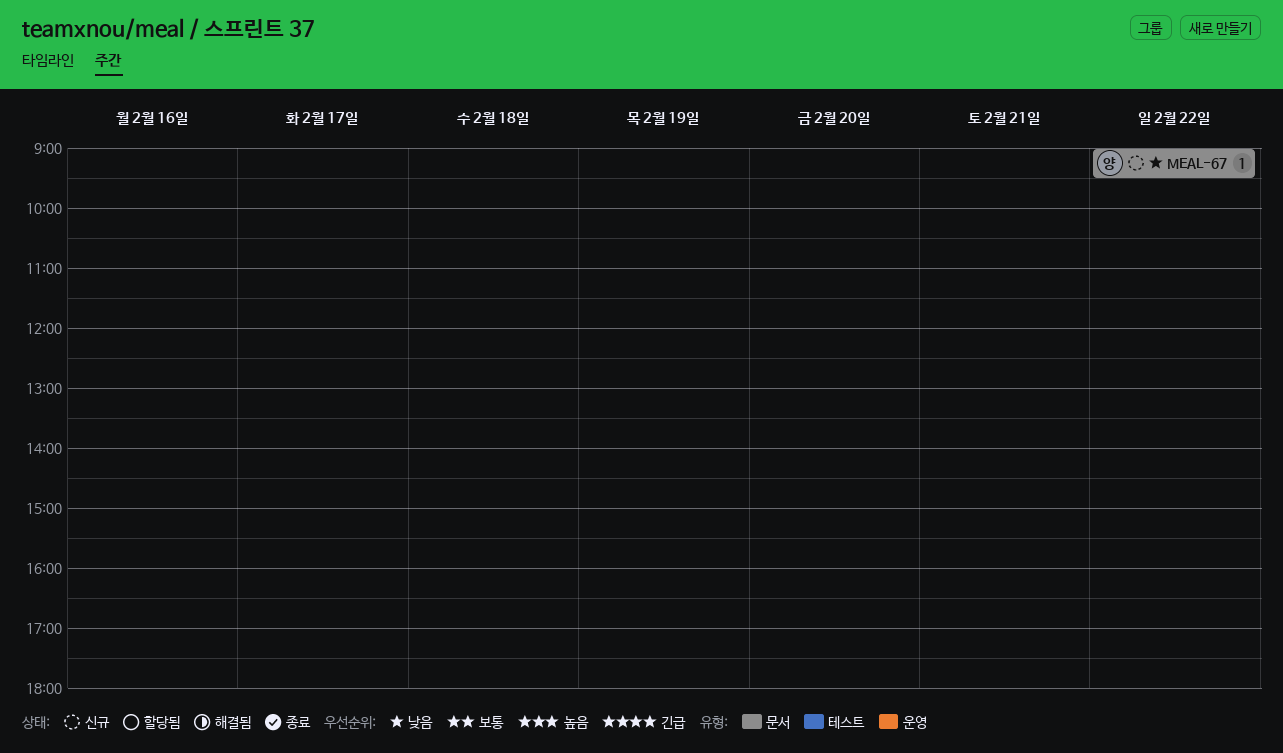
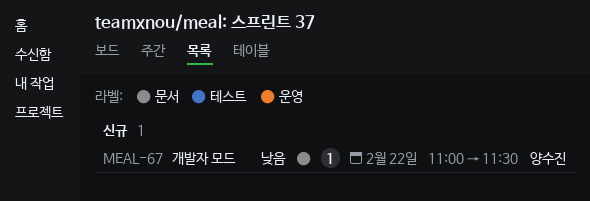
MEAL-67, begins: 09:00 -> 11:00
MEAL-67, ends: 09:30 -> 11:30

